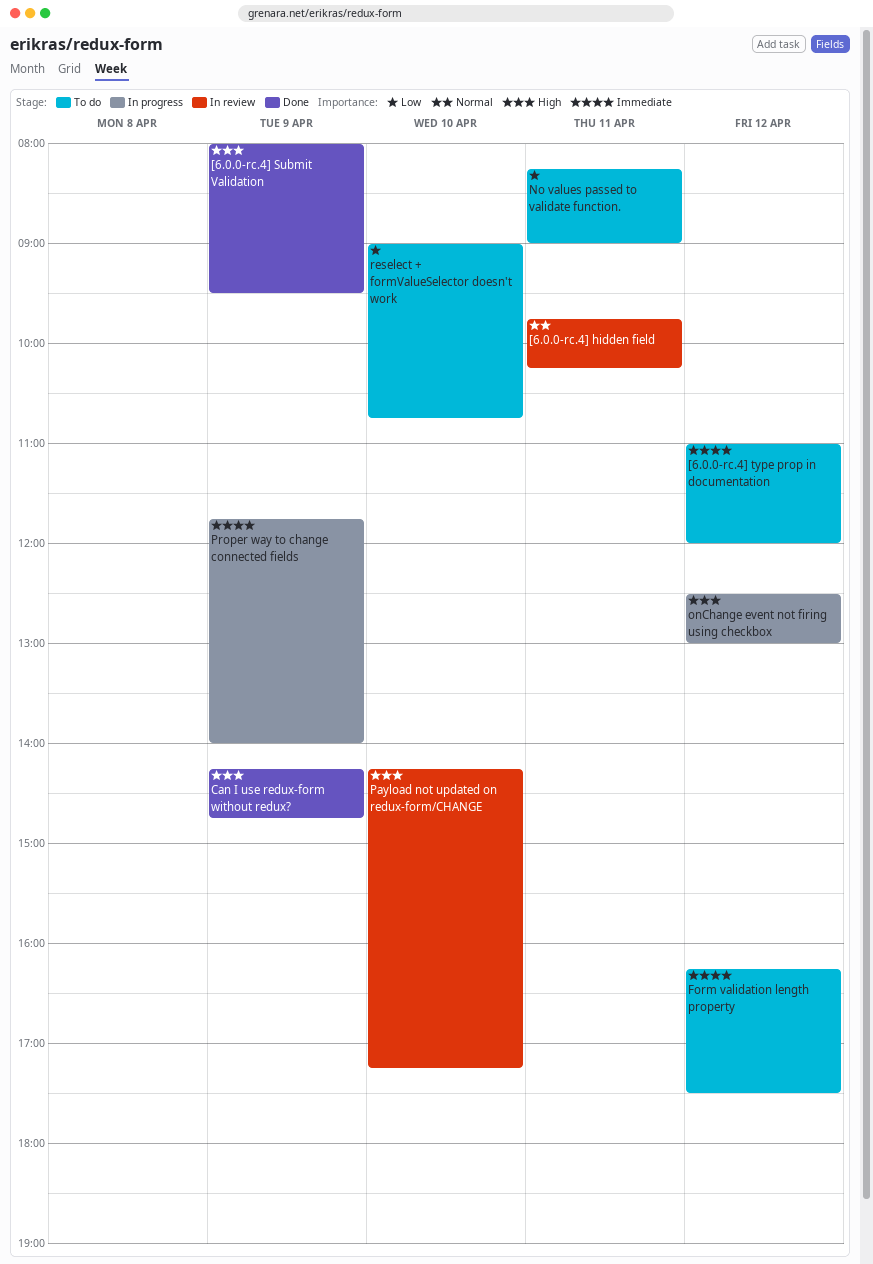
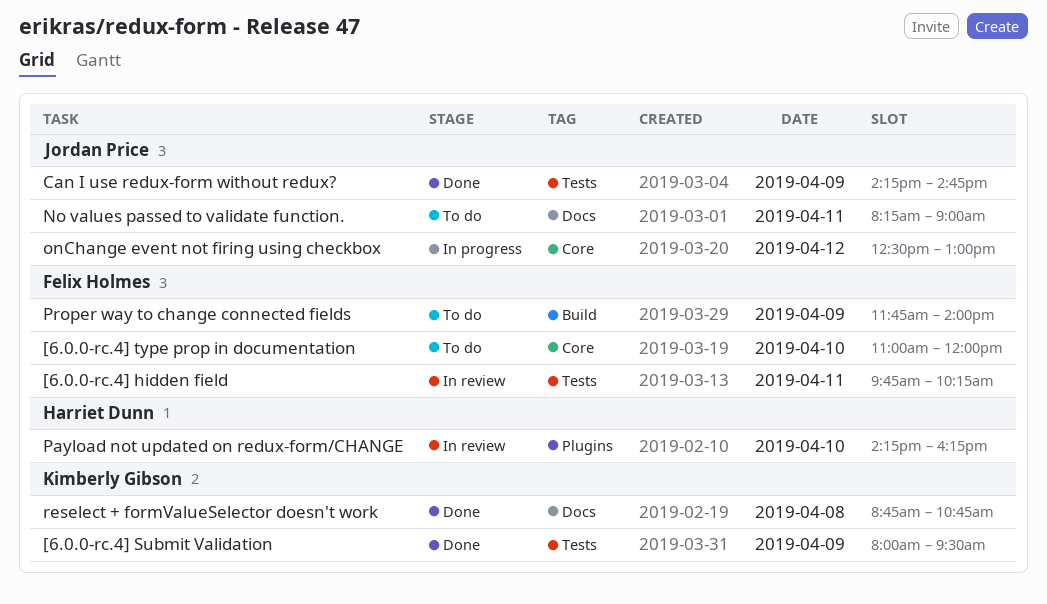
[6.0.0-rc.4] type prop in documentation, day: Apr 12 -> Apr 10
Form validation length property: present -> none
Payload not updated on redux-form/CHANGE, ends: 17:15 -> 16:15
Proper way to change connected fields, status: In progress -> To do
reselect + formValueSelector doesn't work, status: To do -> Done
reselect + formValueSelector doesn't work, day: Apr 10 -> Apr 8
reselect + formValueSelector doesn't work, begins: 09:00 -> 08:45

